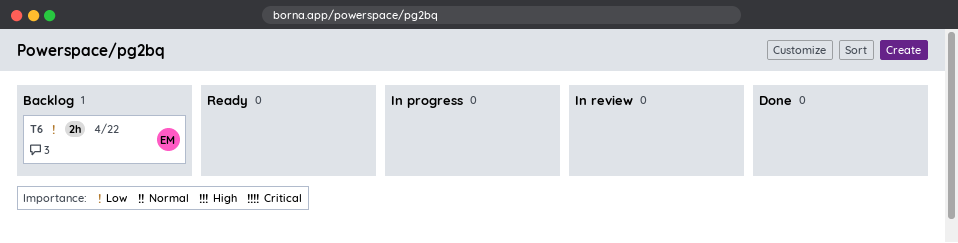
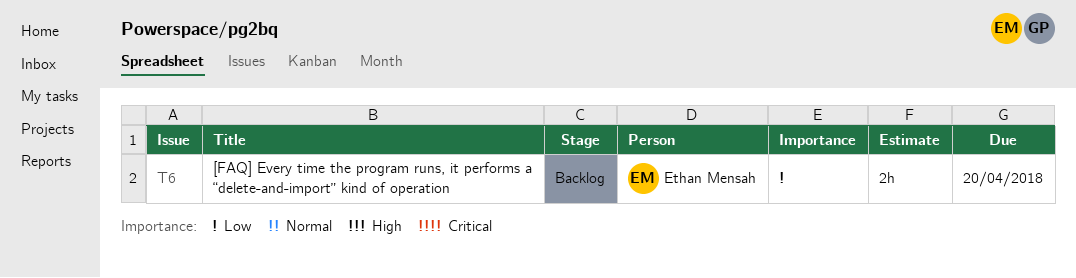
T6, due: Apr 22 -> Apr 20

